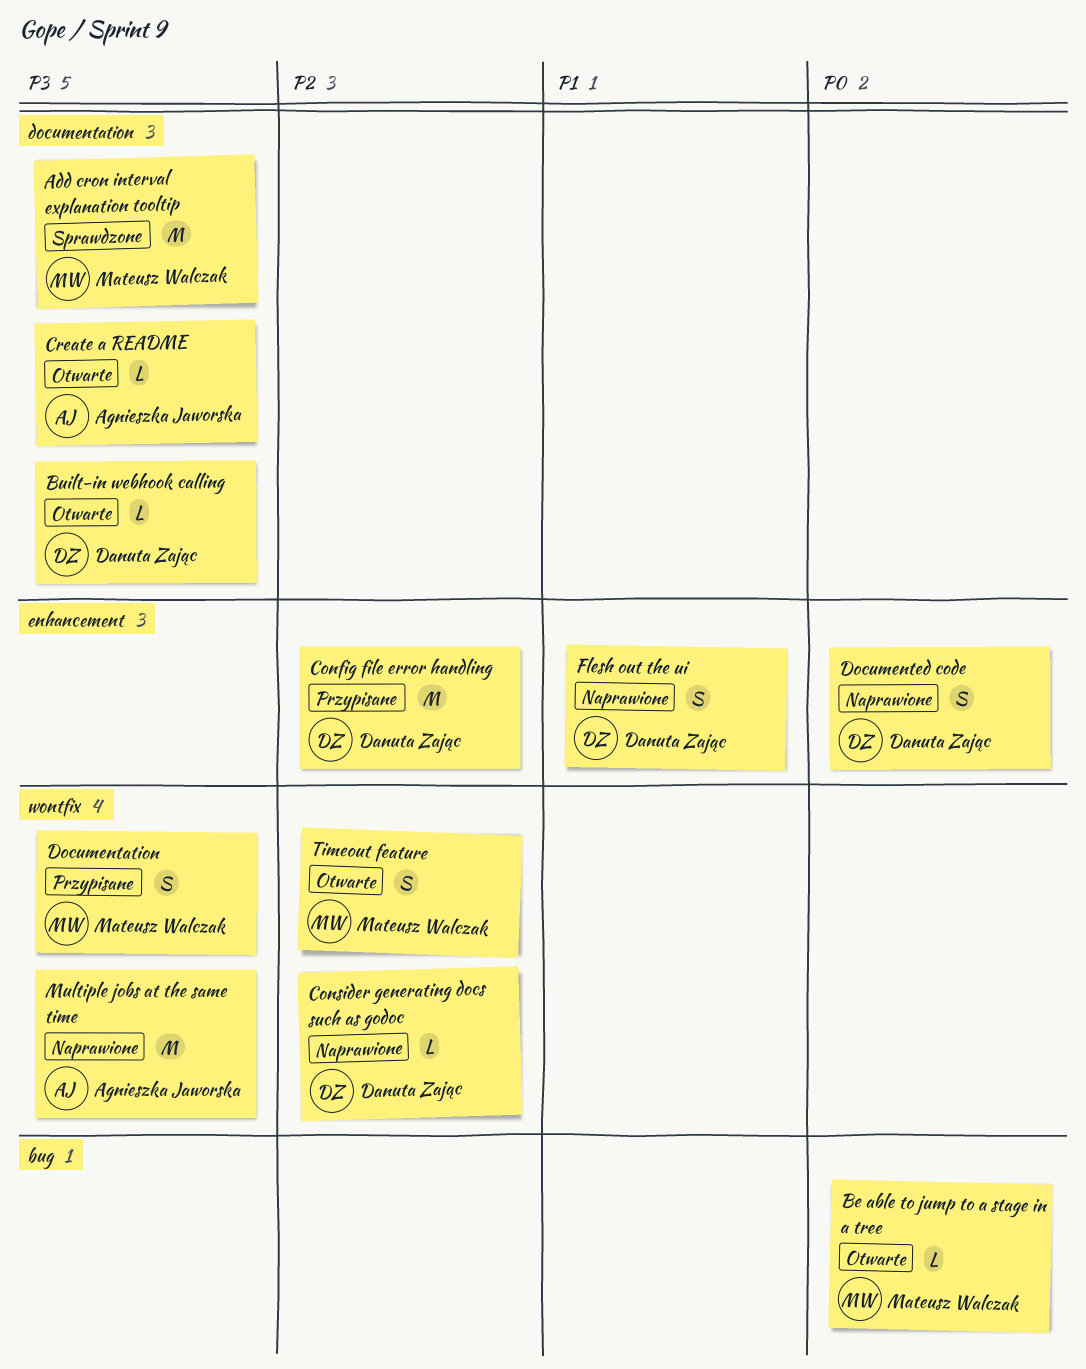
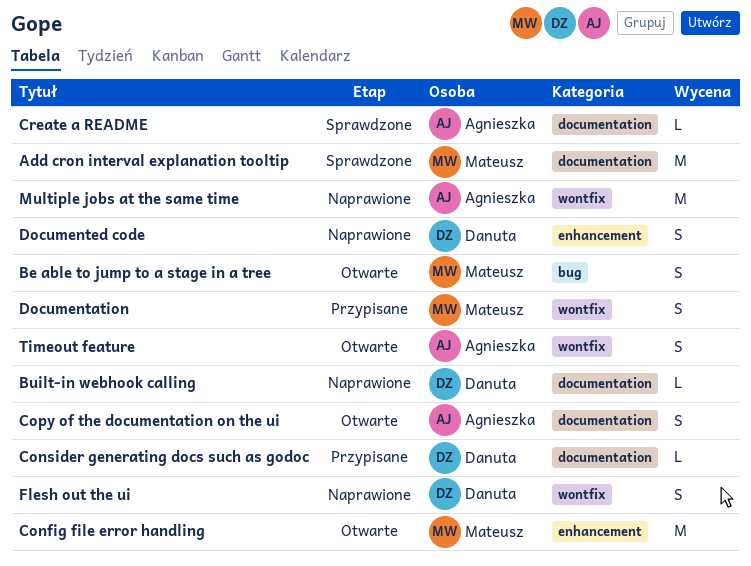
Be able to jump to a stage in a tree, estimate: L -> S
Built-in webhook calling, status: Otwarte -> Naprawione
Config file error handling, status: Przypisane -> Otwarte
Config file error handling, owner: Danuta Zając -> Mateusz Walczak
Consider generating docs such as godoc, status: Naprawione -> Przypisane
Consider generating docs such as godoc, label: wontfix -> documentation
Copy of the documentation on the ui: none -> present
Create a README, status: Otwarte -> Sprawdzone
Flesh out the ui, label: enhancement -> wontfix
Timeout feature, owner: Mateusz Walczak -> Agnieszka Jaworska

